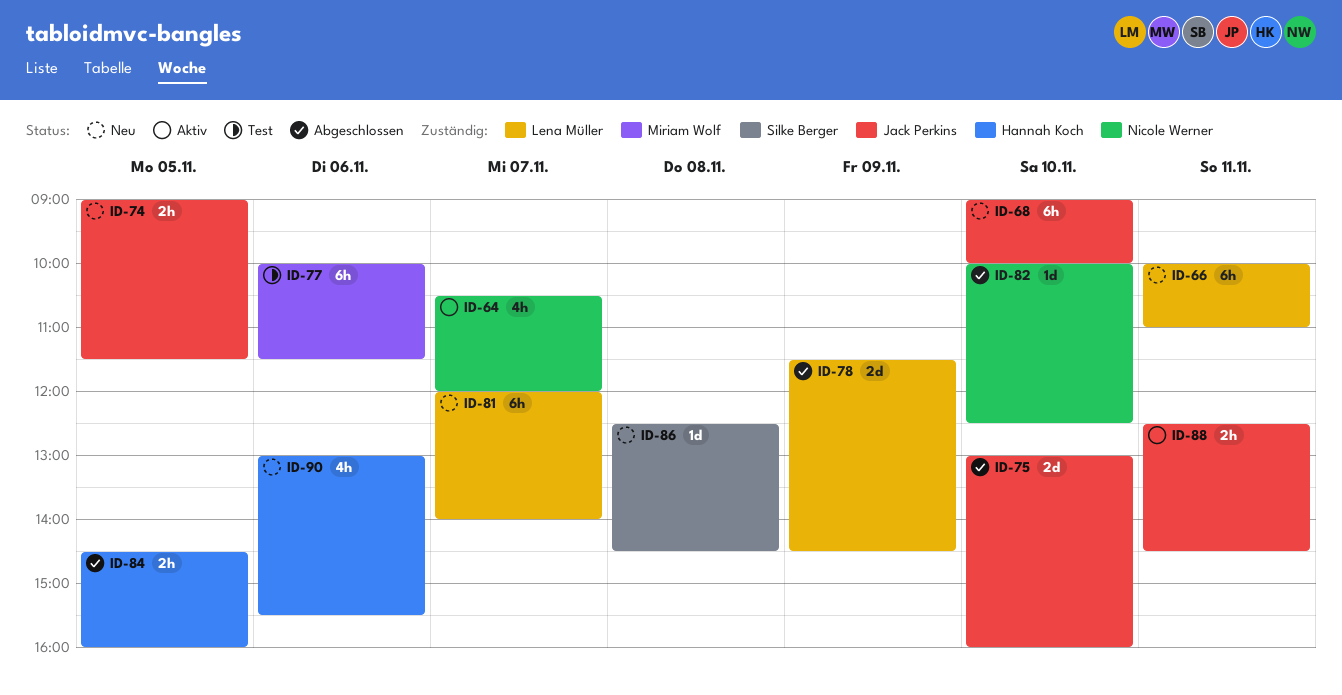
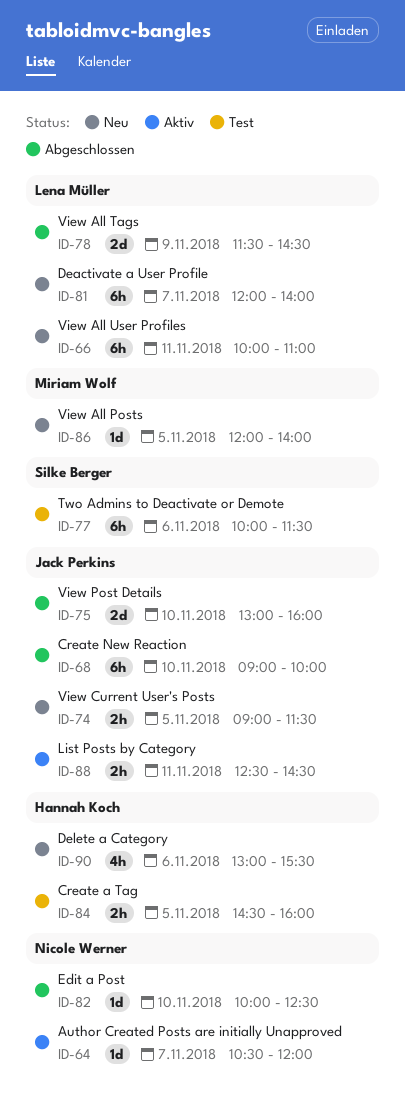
ID-64, estimate: 4h -> 1d
ID-68, status: Neu -> Abgeschlossen
ID-77, owner: Miriam Wolf -> Silke Berger
ID-84, status: Abgeschlossen -> Test
ID-86, owner: Silke Berger -> Miriam Wolf
ID-86, day: Nov 8 -> Nov 5
ID-86, begins: 12:30 -> 12:00
ID-86, ends: 14:30 -> 14:00

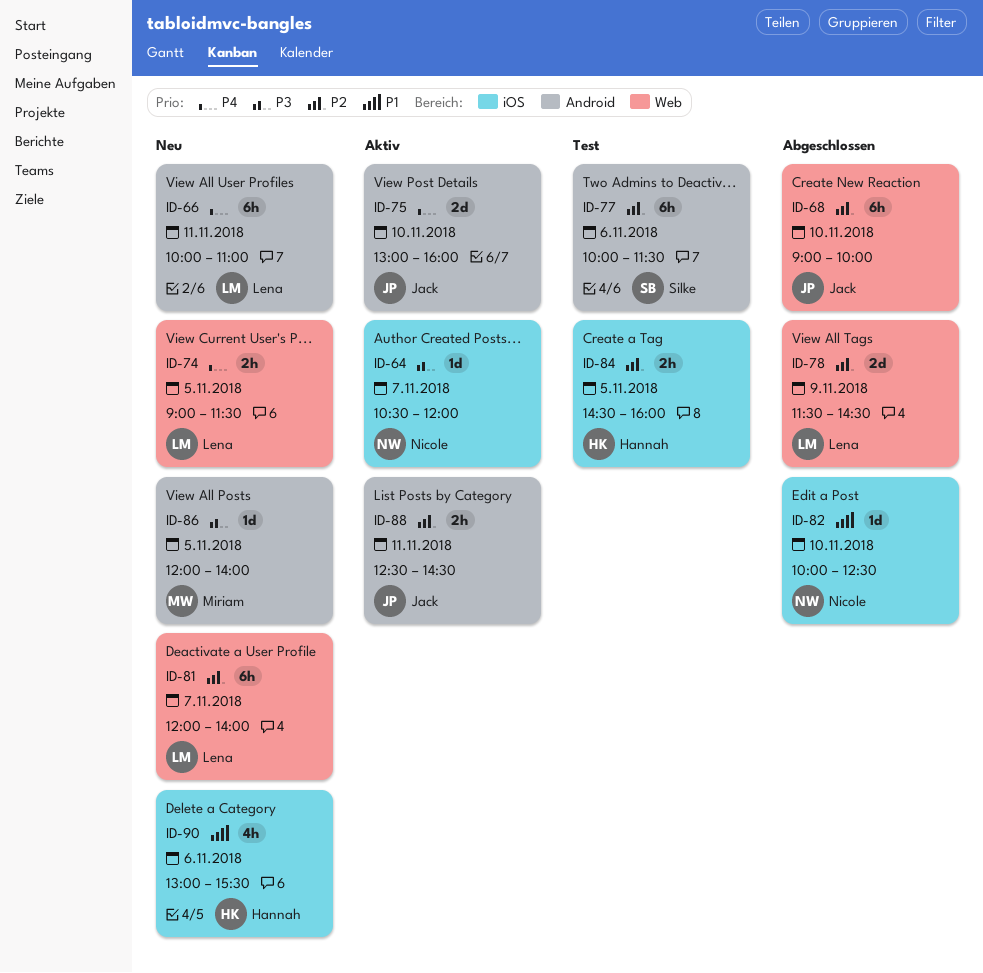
ID-74, owner: Jack Perkins -> Lena Müller
ID-75, status: Abgeschlossen -> Aktiv

